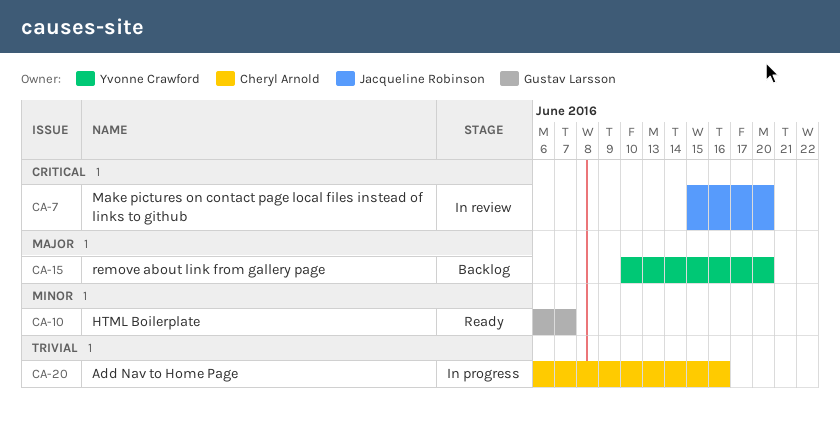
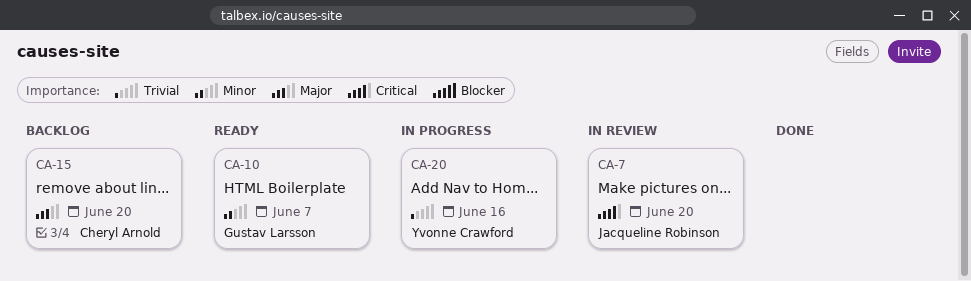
CA-15, owner: Yvonne Crawford -> Cheryl Arnold
CA-20, owner: Cheryl Arnold -> Yvonne Crawford

